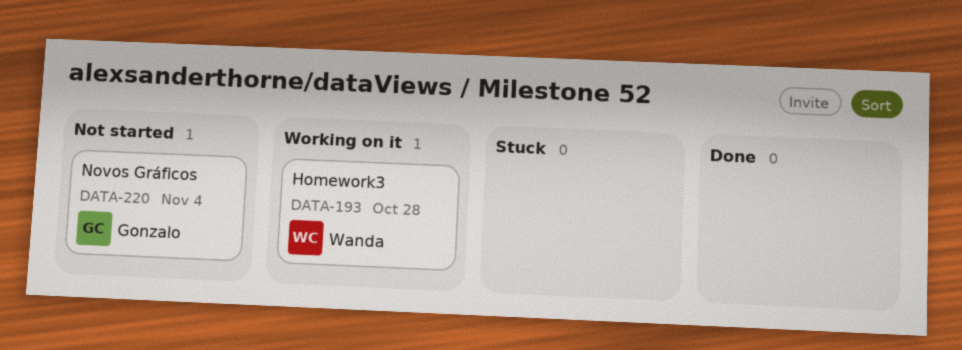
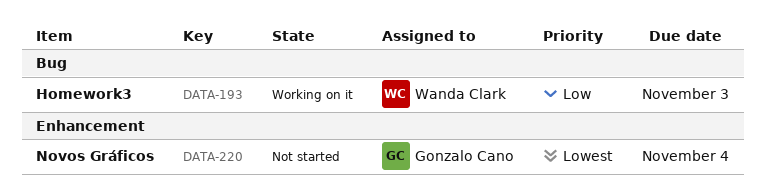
DATA-193, due: Oct 28 -> Nov 3

